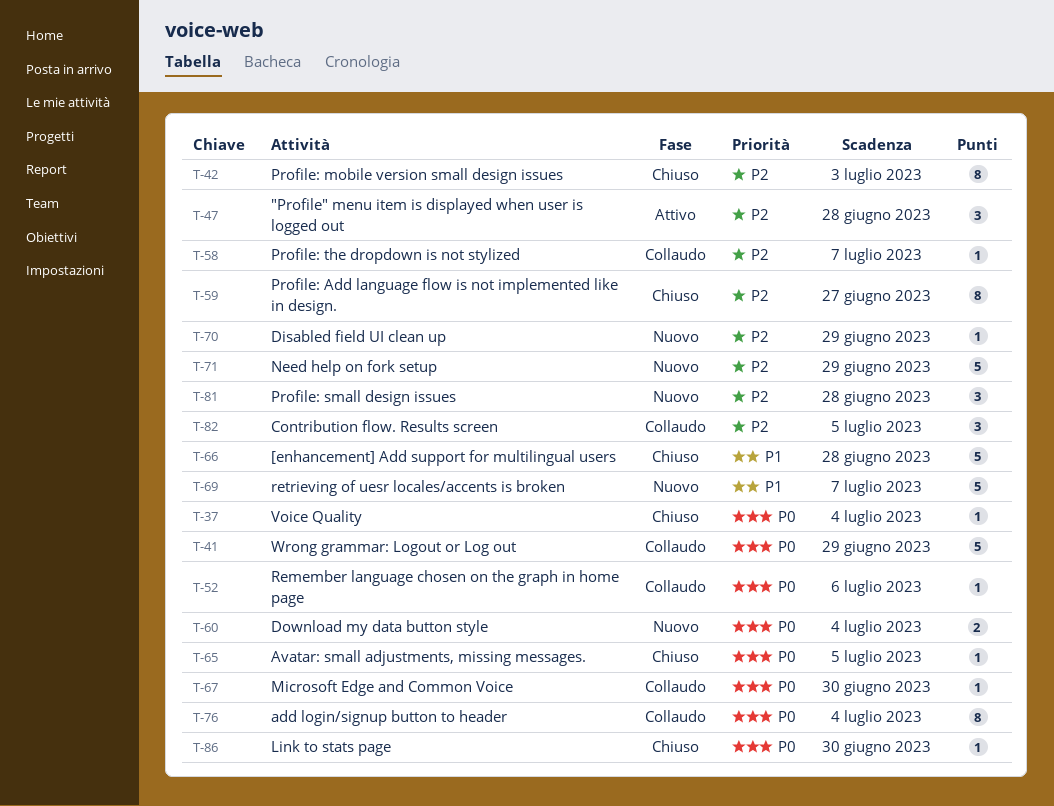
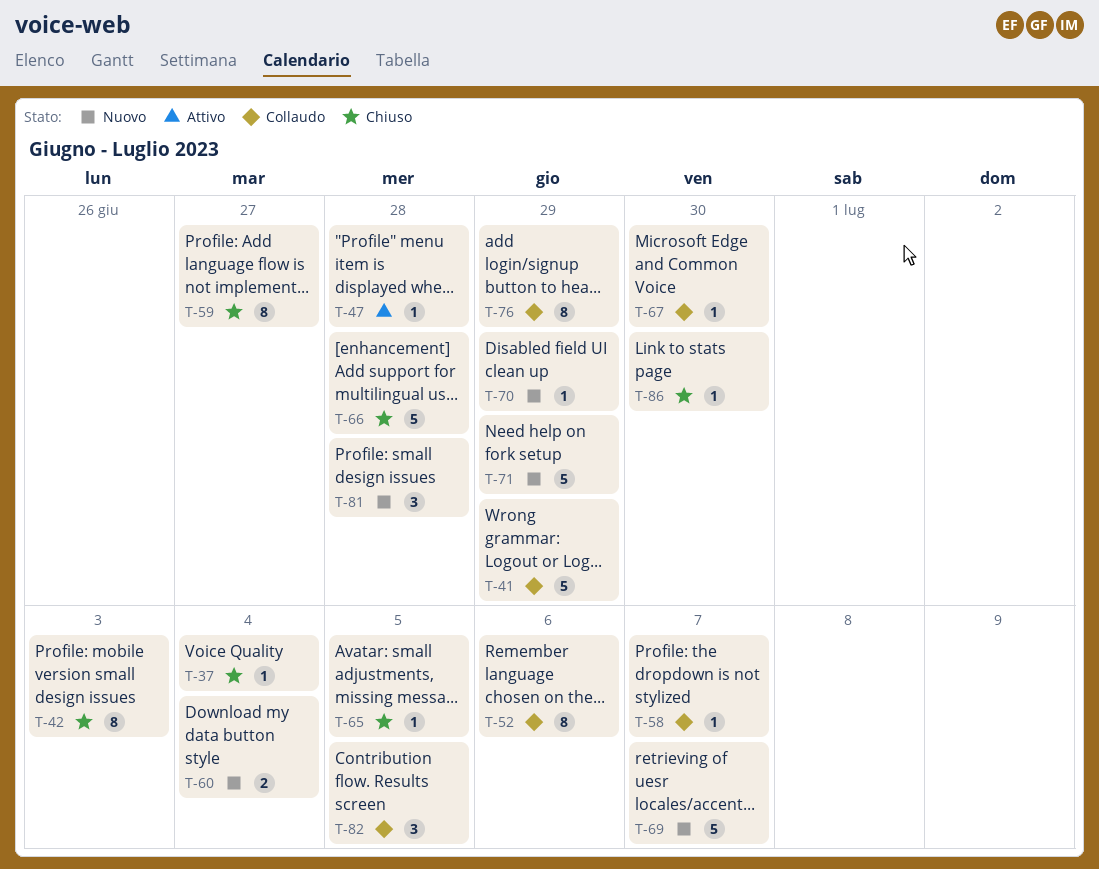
T-47, estimate: 3 -> 1
T-52, estimate: 1 -> 8
T-76, due: Jul 4 -> Jun 29

